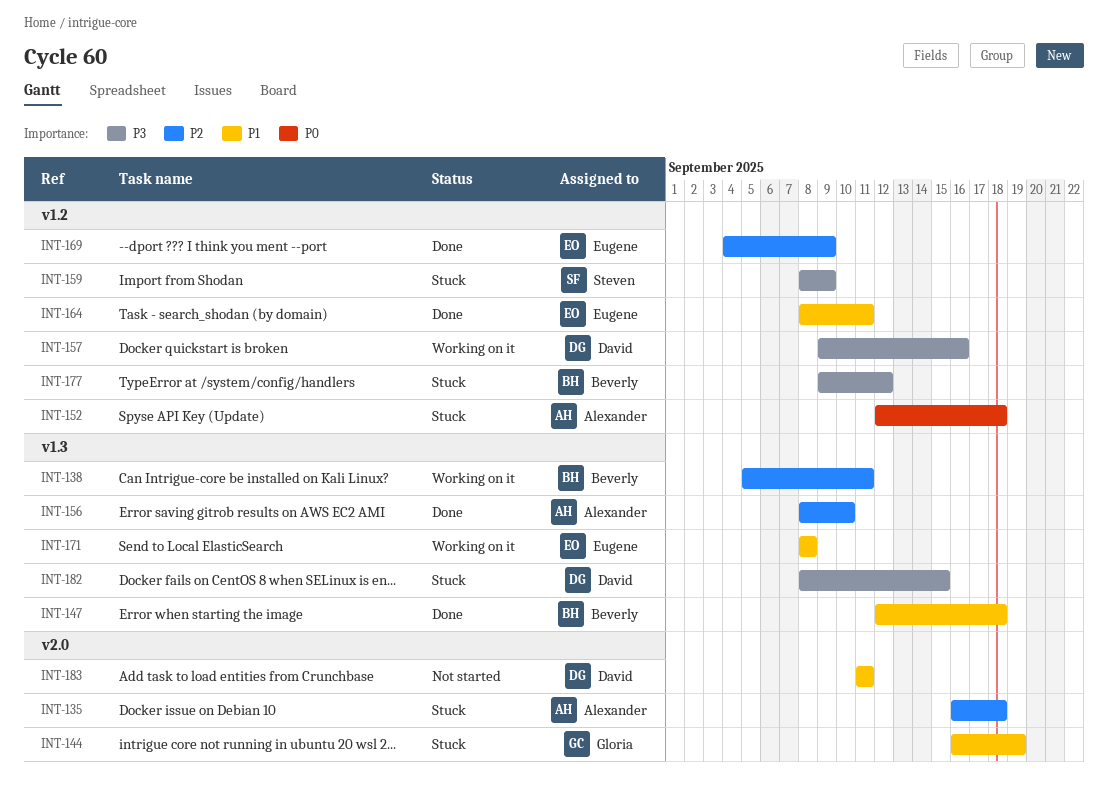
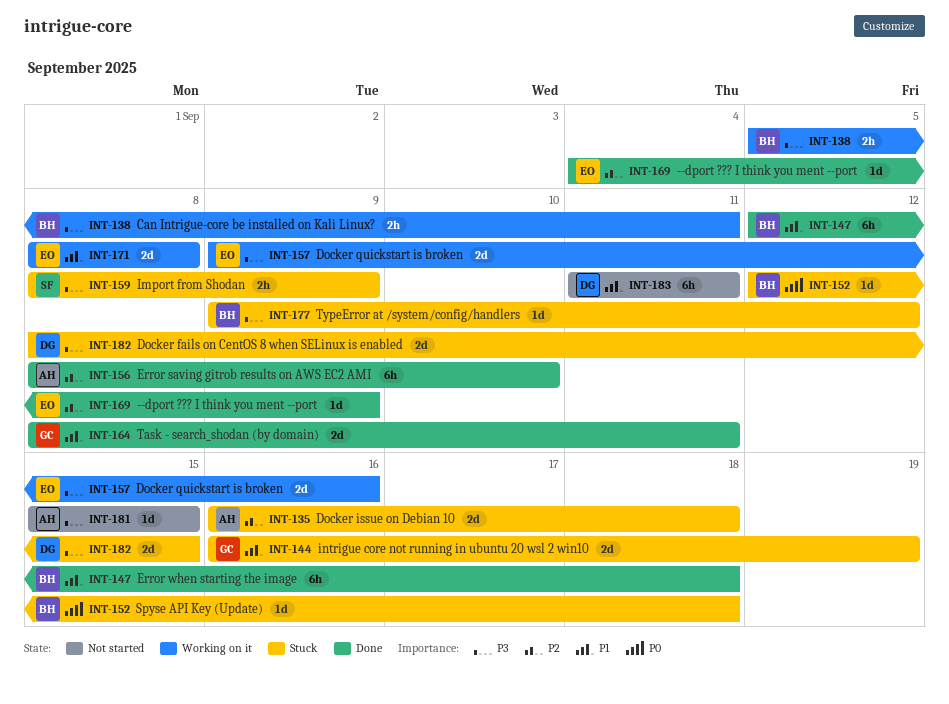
INT-138, priority: P2 -> P3
INT-152, owner: Alexander -> Beverly
INT-157, owner: David -> Eugene
INT-164, owner: Eugene -> Gloria
INT-181: none -> present

